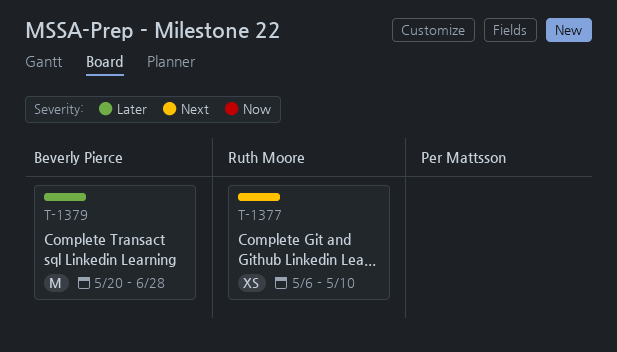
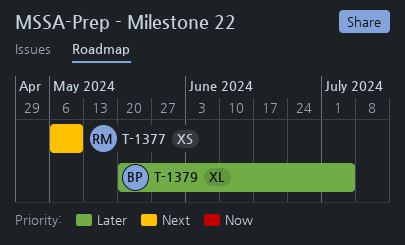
T-1379, estimate: M -> XL
T-1379, due: Jun 28 -> Jul 5

